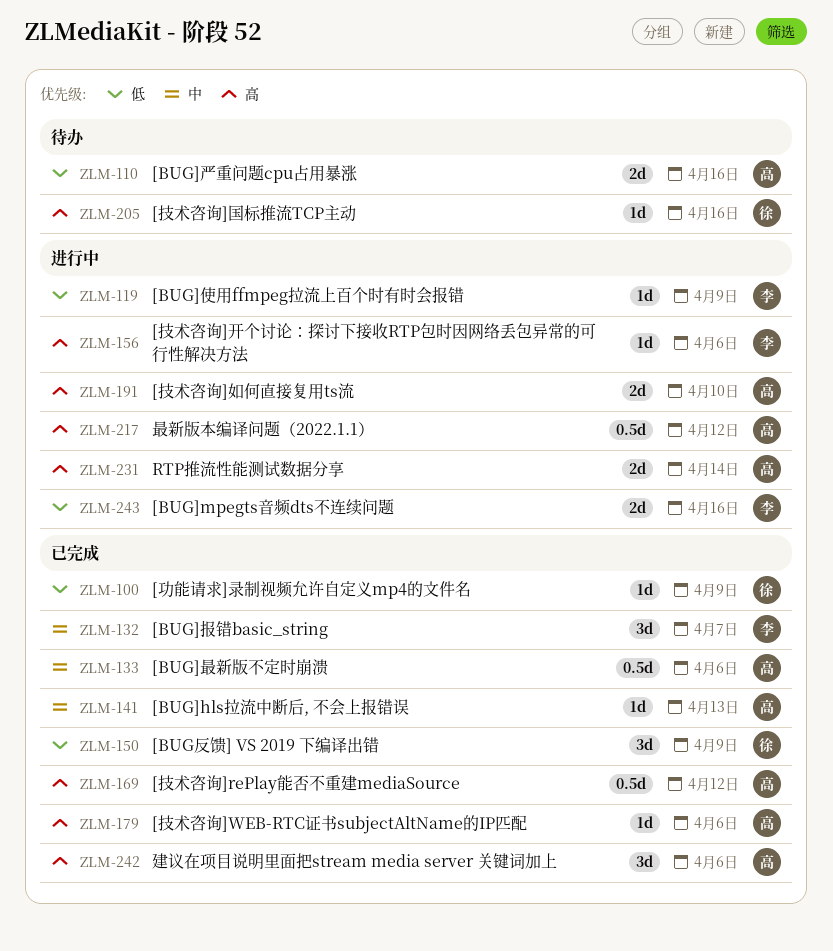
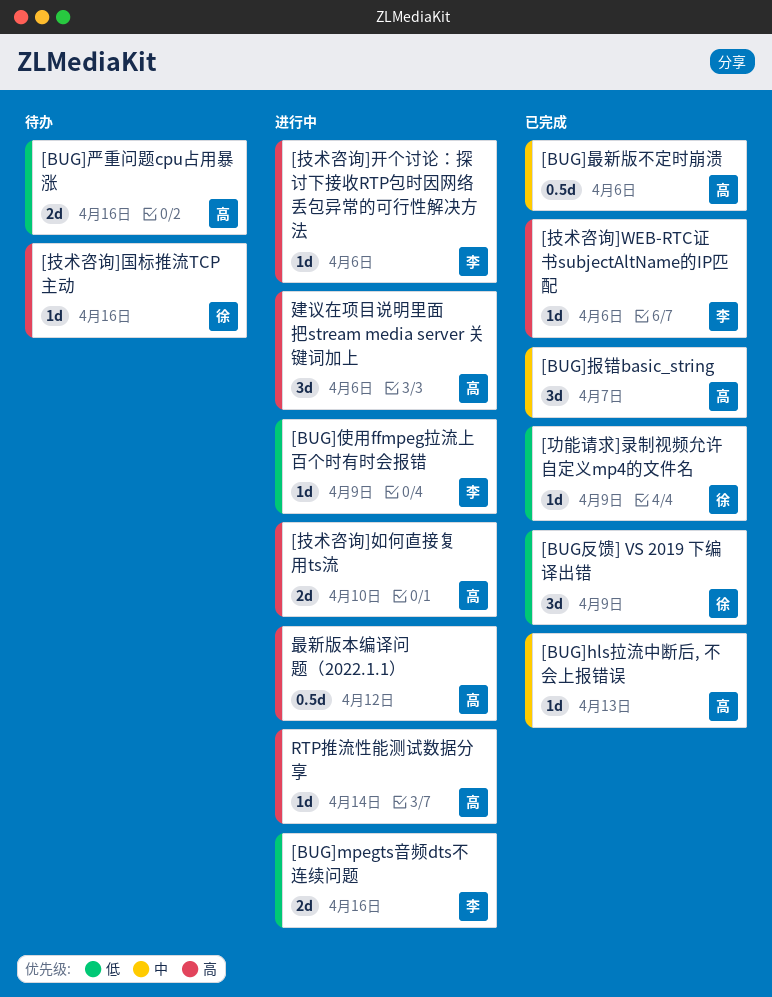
[BUG]报错basic_string, owner: 李 -> 高
[技术咨询]rePlay能否不重建mediaSource: present -> none
[技术咨询]WEB-RTC证书subjectAltName的IP匹配, owner: 高 -> 李
RTP推流性能测试数据分享, estimate: 2d -> 1d
建议在项目说明里面把stream media server 关键词加上, status: 已完成 -> 进行中

